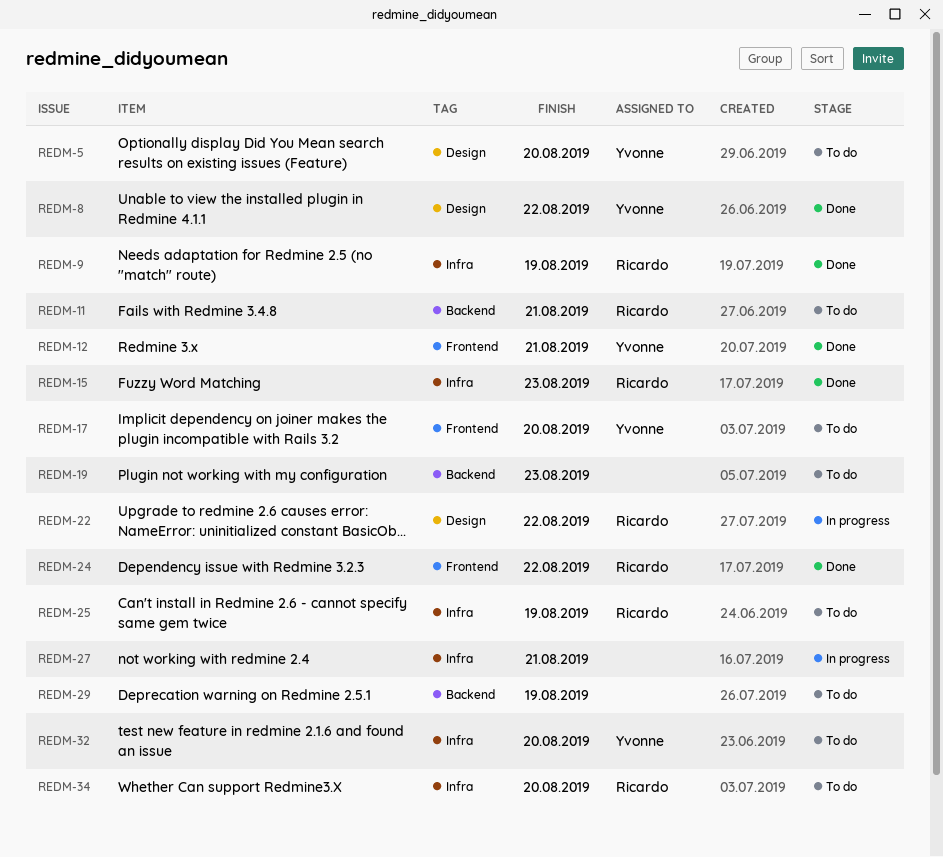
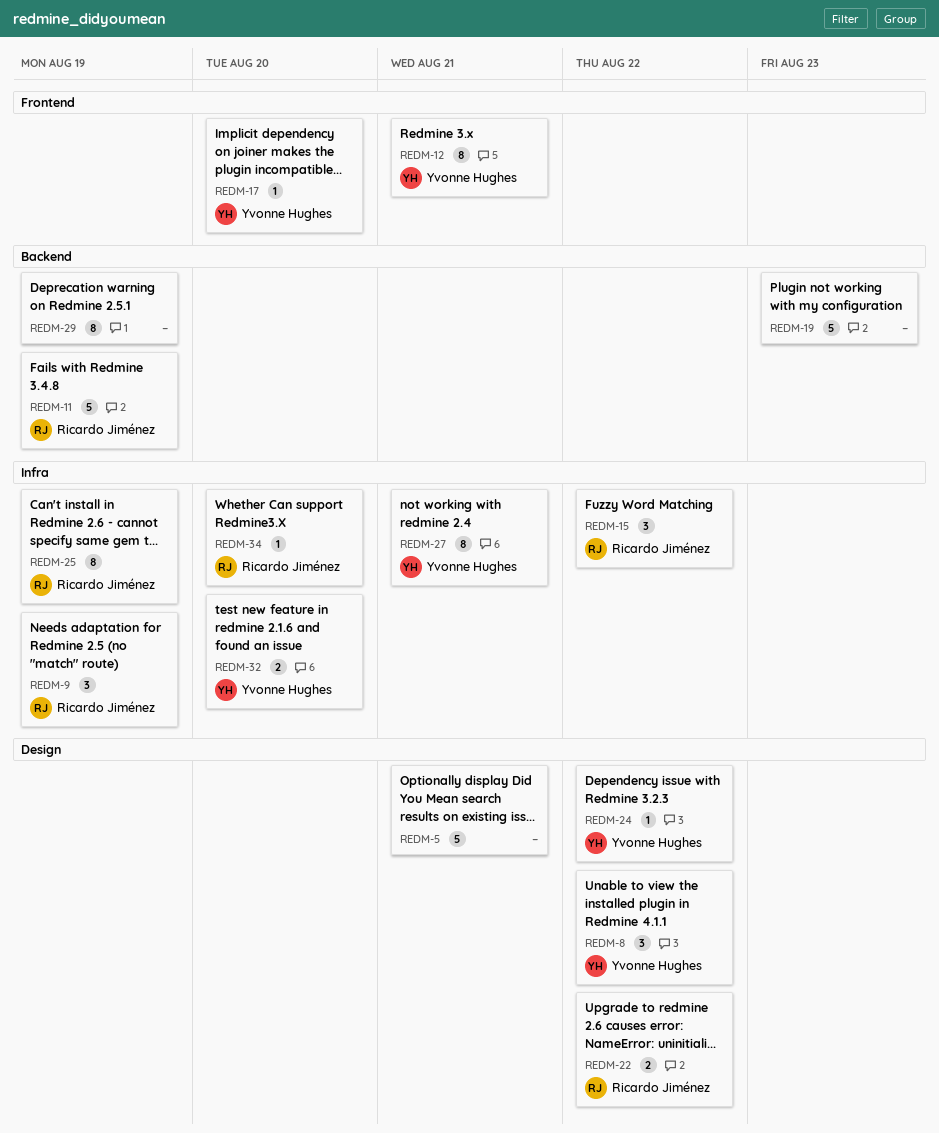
REDM-5, owner: Yvonne Hughes -> none
REDM-5, due: Aug 20 -> Aug 21
REDM-11, due: Aug 21 -> Aug 19
REDM-15, due: Aug 23 -> Aug 22
REDM-24, owner: Ricardo Jiménez -> Yvonne Hughes
REDM-24, label: Frontend -> Design
REDM-27, owner: none -> Yvonne Hughes

